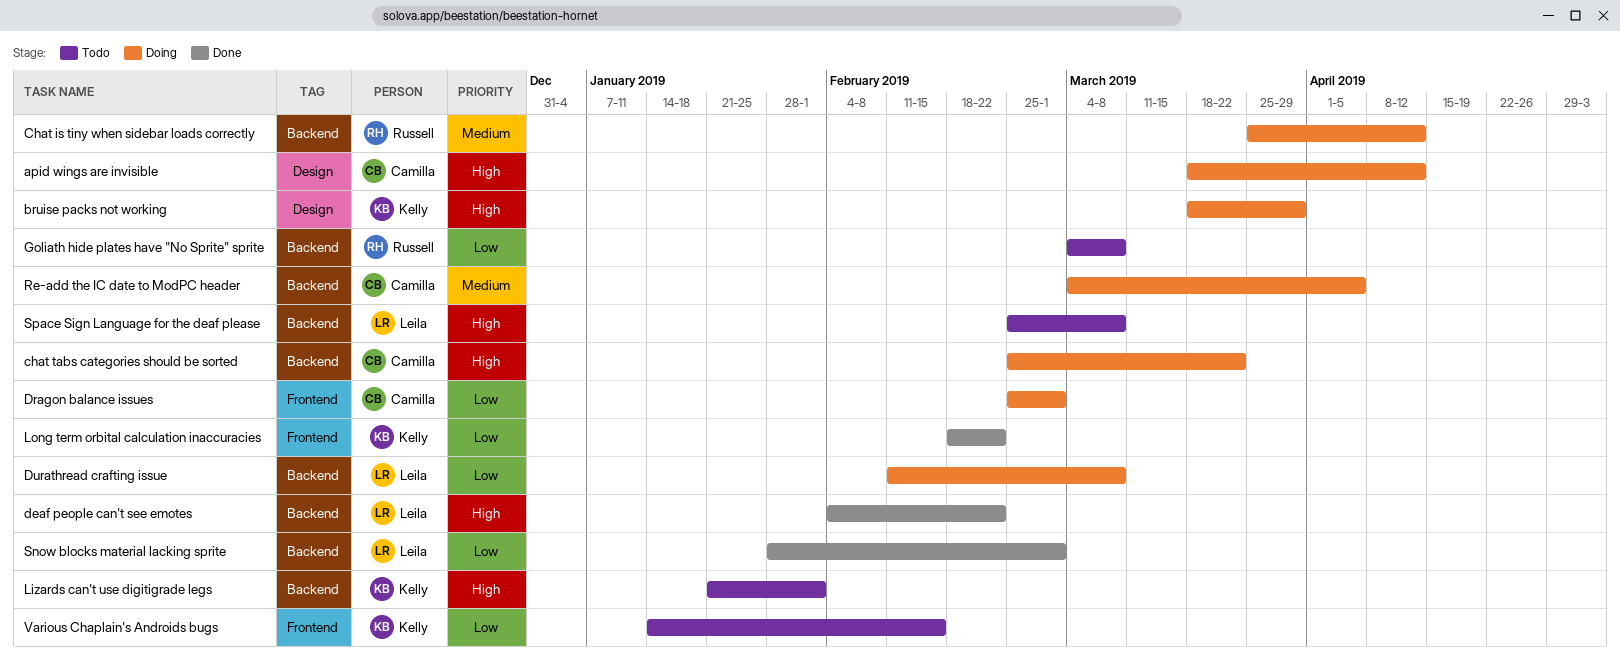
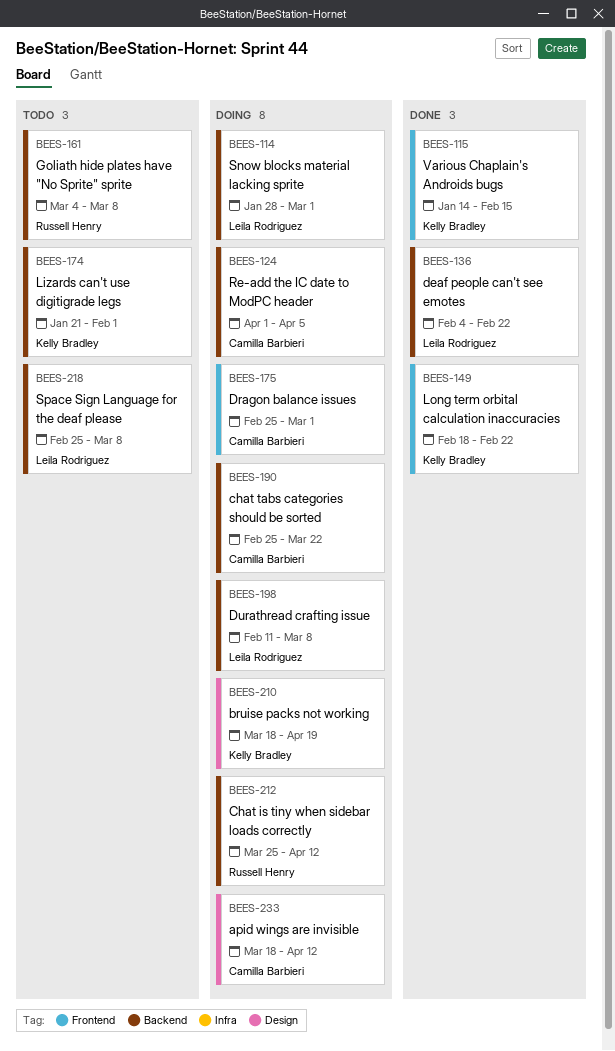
bruise packs not working, due: Mar 29 -> Apr 19
Re-add the IC date to ModPC header, start: Mar 4 -> Apr 1
Snow blocks material lacking sprite, status: Done -> Doing
Various Chaplain's Androids bugs, status: Todo -> Done

